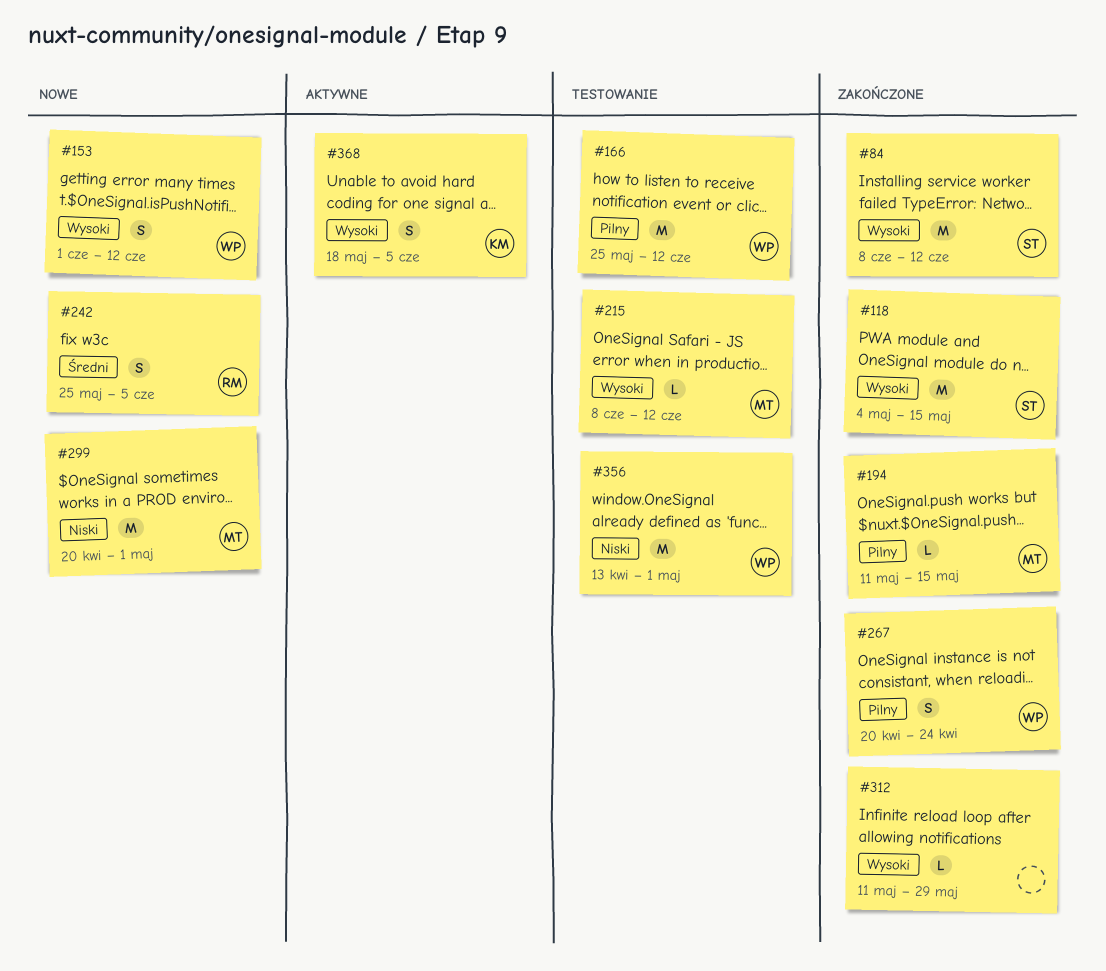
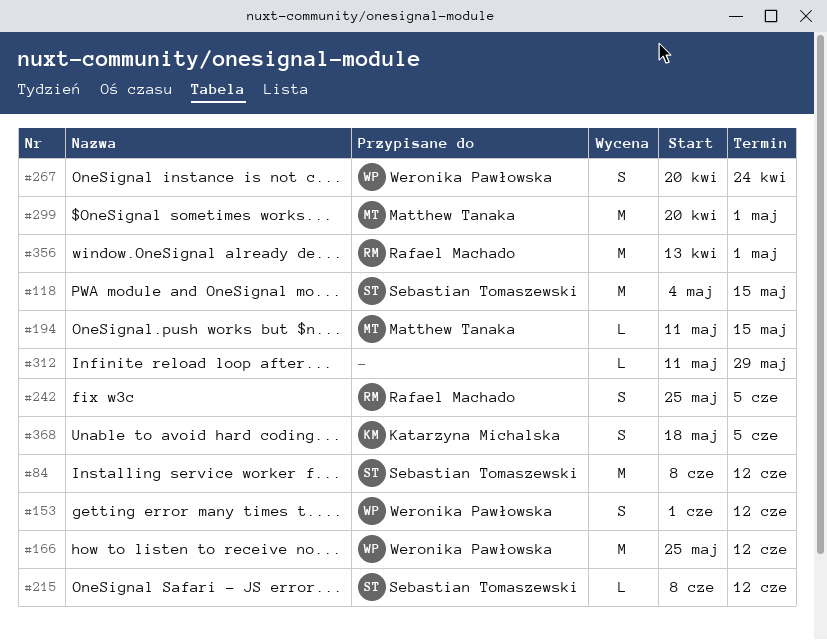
#215, owner: Matthew Tanaka -> Sebastian Tomaszewski
#356, owner: Weronika Pawłowska -> Rafael Machado

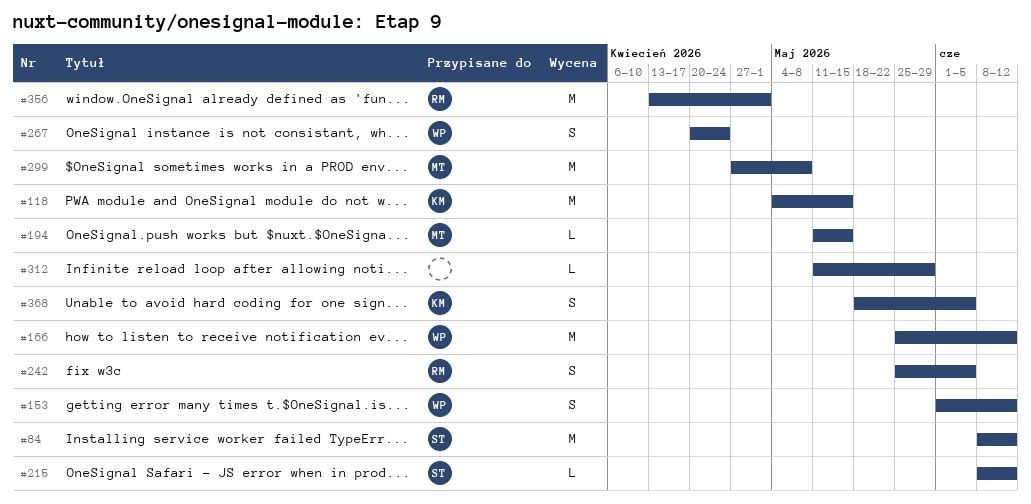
#118, owner: Sebastian Tomaszewski -> Katarzyna Michalska
#299, start: Apr 20 -> Apr 27
#299, due: May 1 -> May 8

